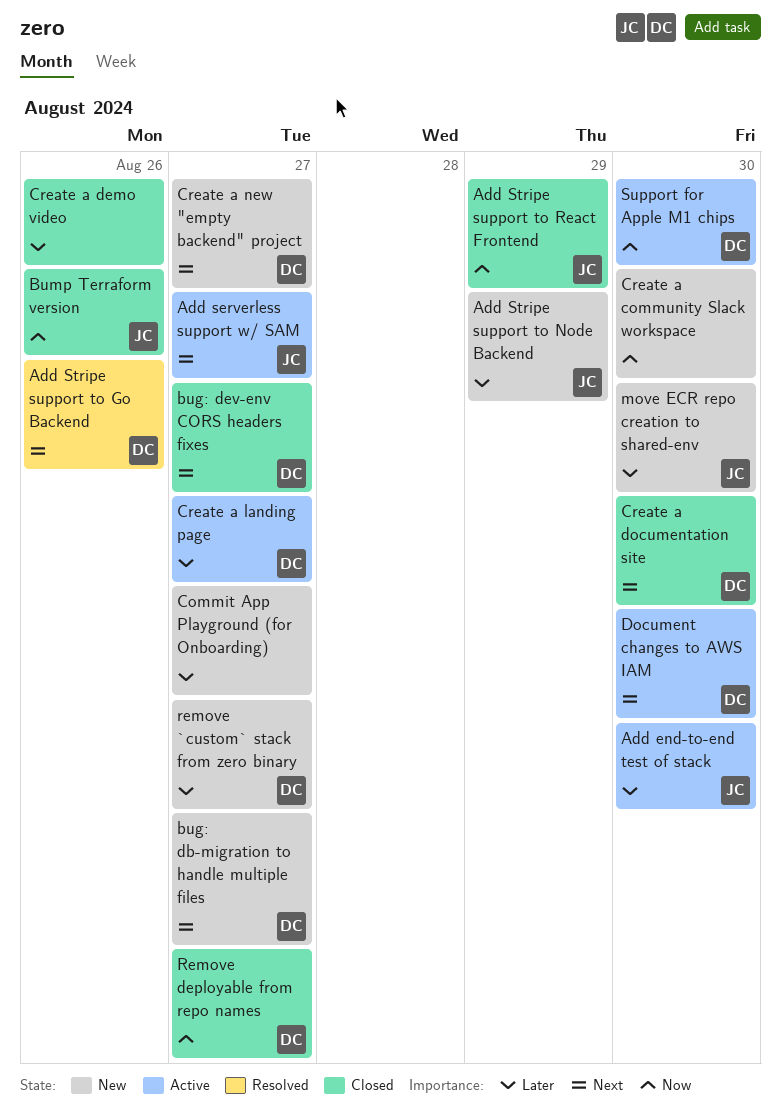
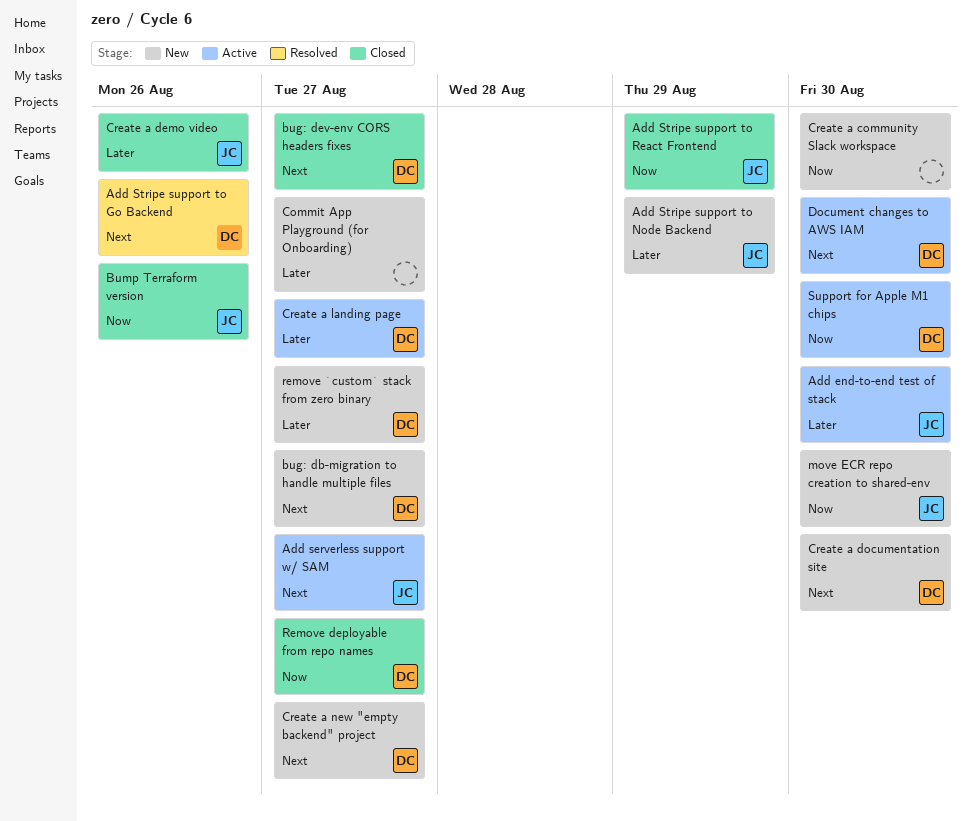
Create a demo video, owner: none -> JC
Create a documentation site, status: Closed -> New
move ECR repo creation to shared-env, priority: Later -> Now

